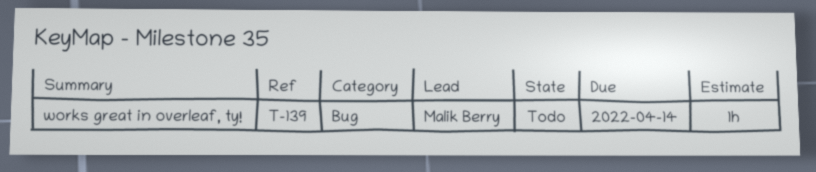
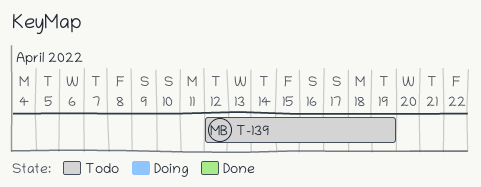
T-139, due: Apr 14 -> Apr 19

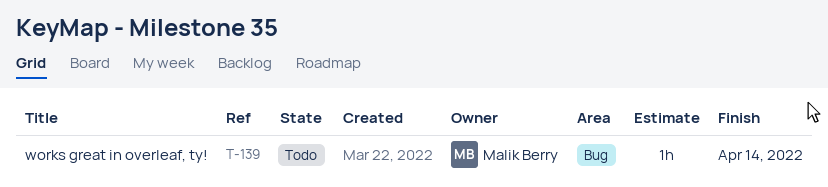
T-139, due: Apr 19 -> Apr 14

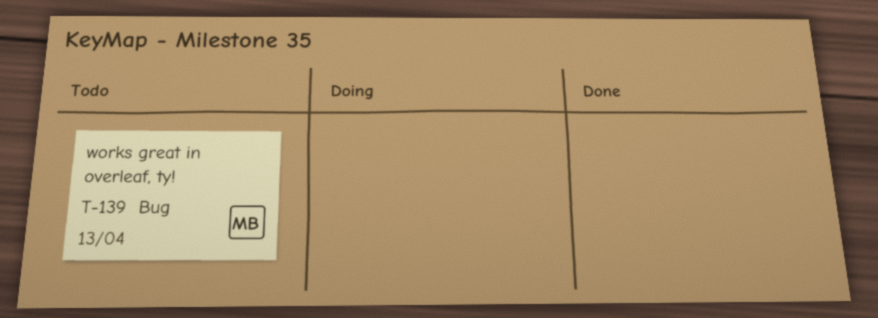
T-139, due: Apr 14 -> Apr 13

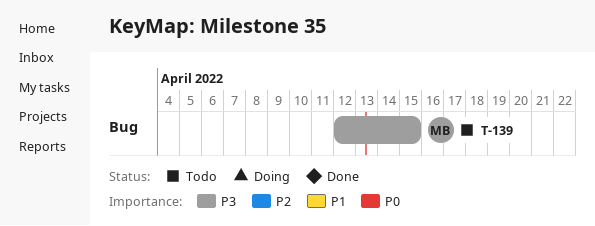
T-139, due: Apr 13 -> Apr 15

